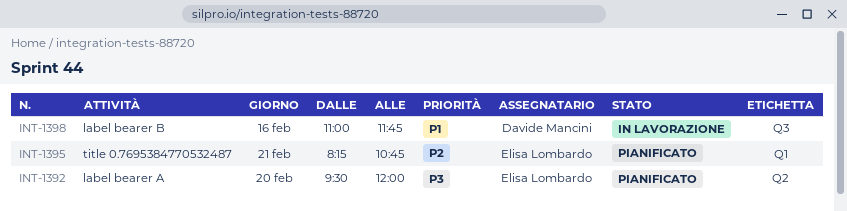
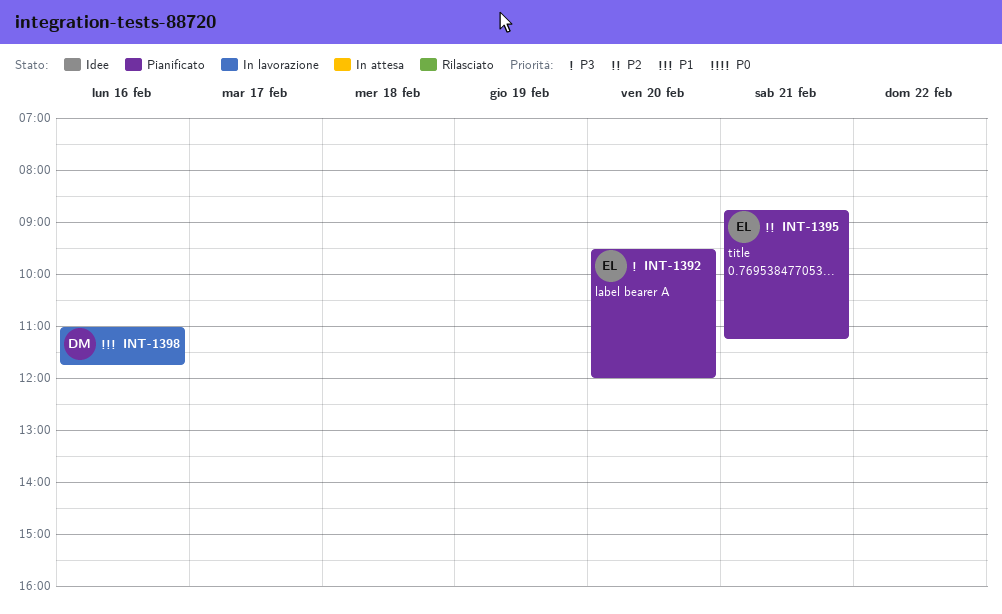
INT-1395, begins: 08:15 -> 08:45
INT-1395, ends: 10:45 -> 11:15

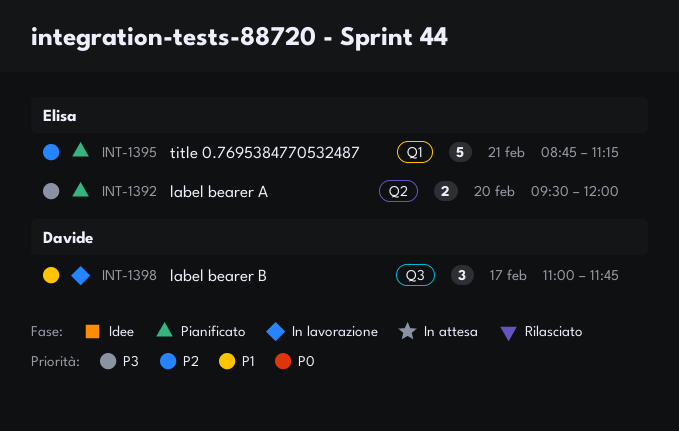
INT-1398, day: Feb 16 -> Feb 17

